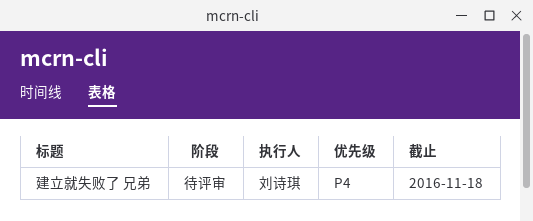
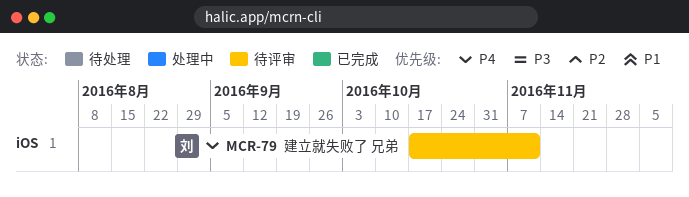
建立就失败了 兄弟, due: Nov 18 -> Nov 11

